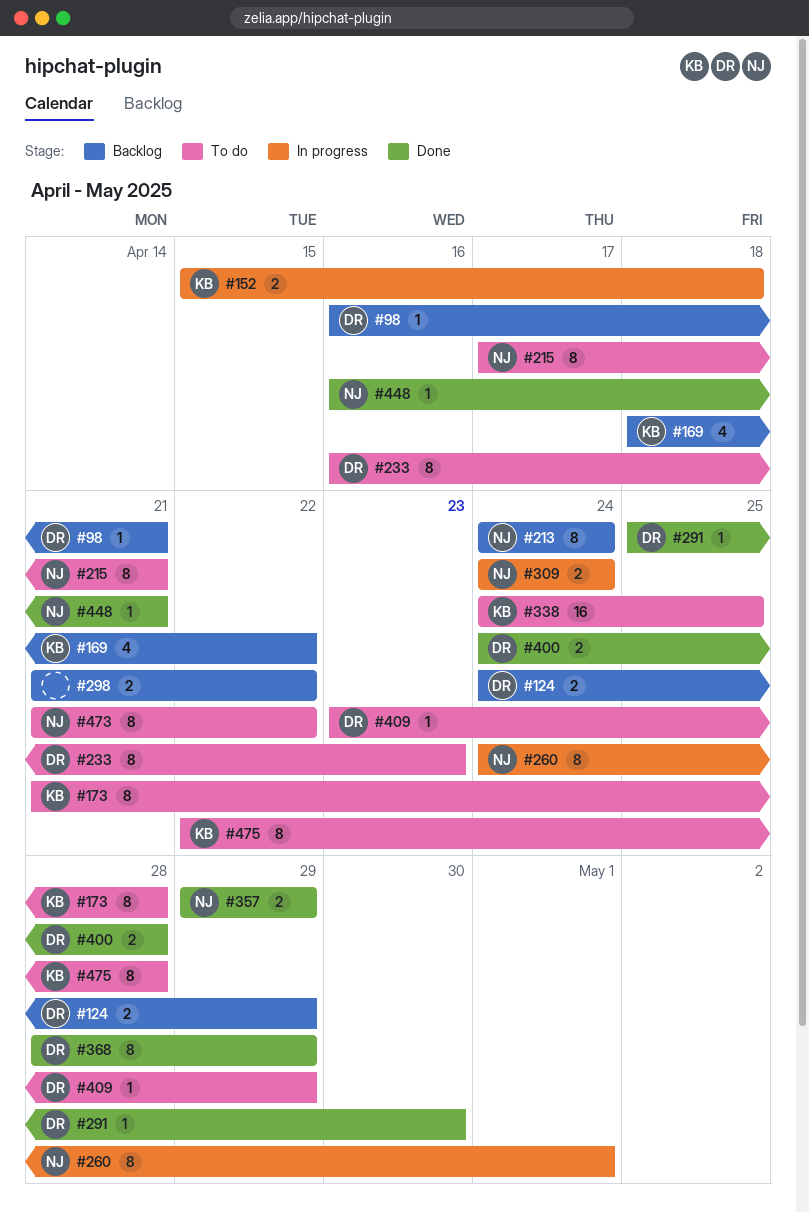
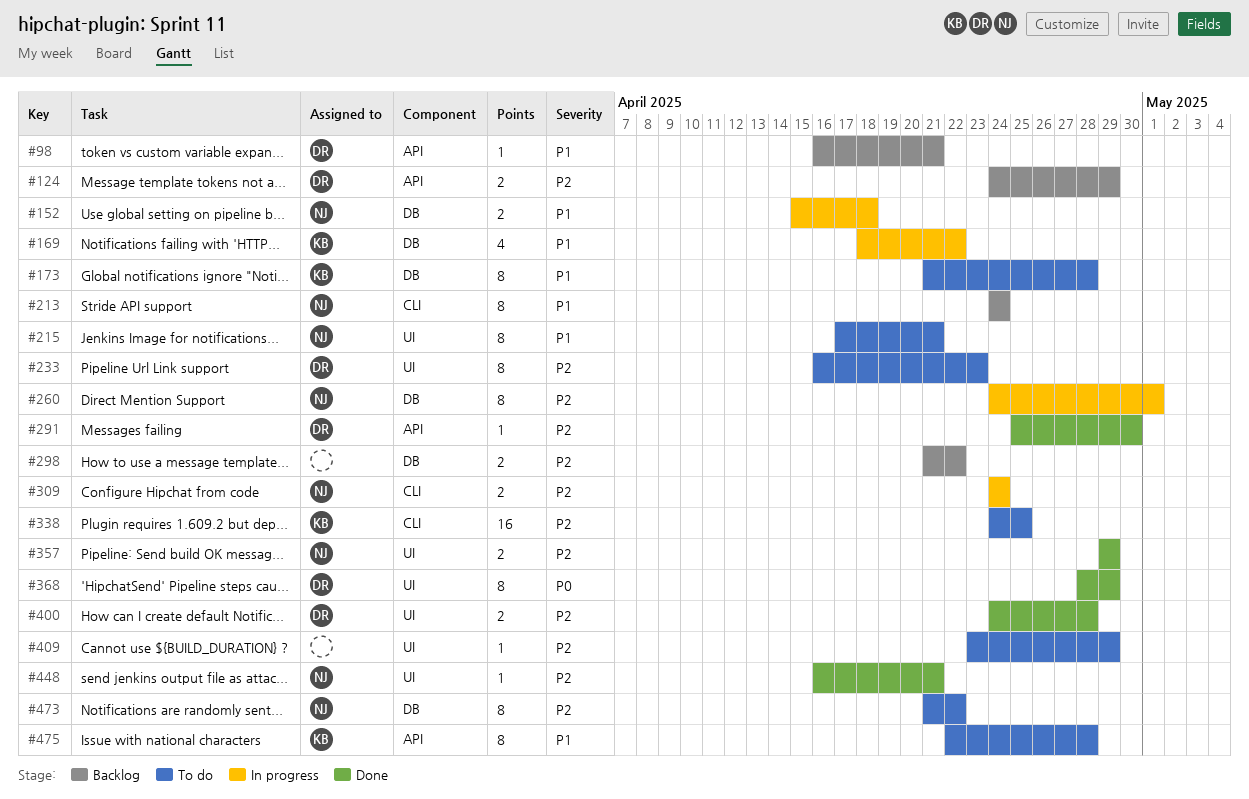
#152, owner: KB -> NJ
#169, status: Backlog -> In progress
#409, owner: DR -> none

